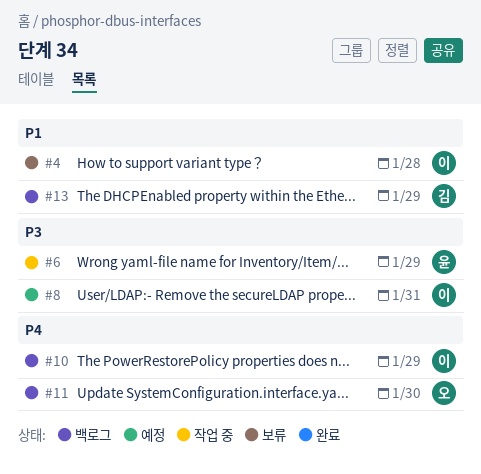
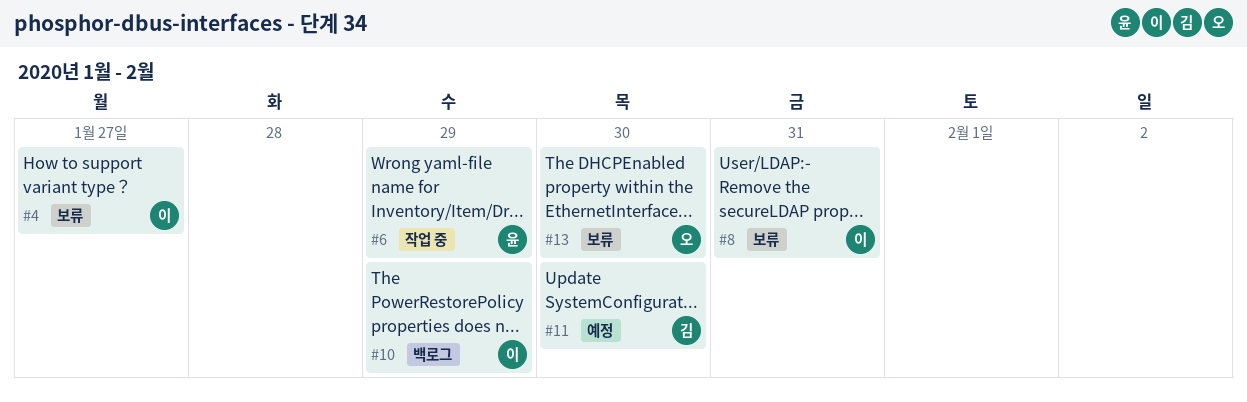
#4, due: Jan 28 -> Jan 27
#8, status: 예정 -> 보류
#11, status: 백로그 -> 예정
#11, owner: 오 -> 김
#13, status: 백로그 -> 보류
#13, owner: 김 -> 오
#13, due: Jan 29 -> Jan 30

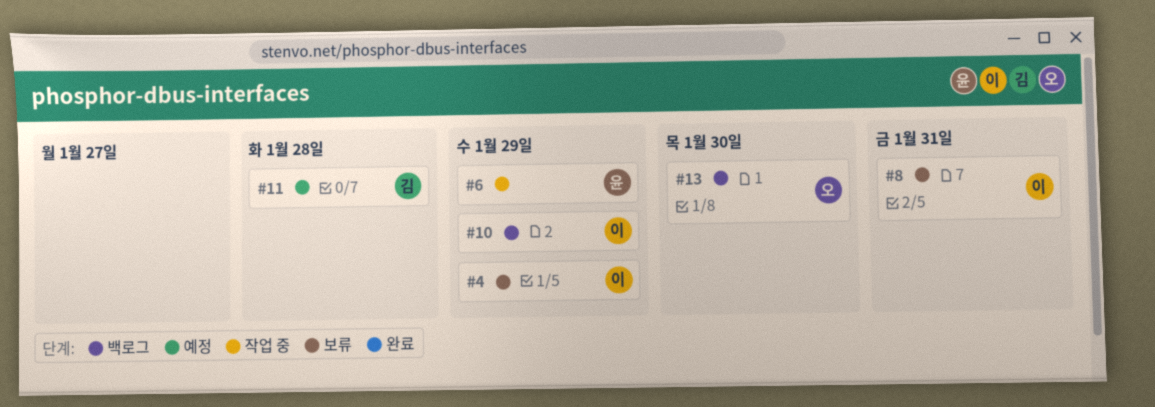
#4, due: Jan 27 -> Jan 29
#11, due: Jan 30 -> Jan 28
#13, status: 보류 -> 백로그

